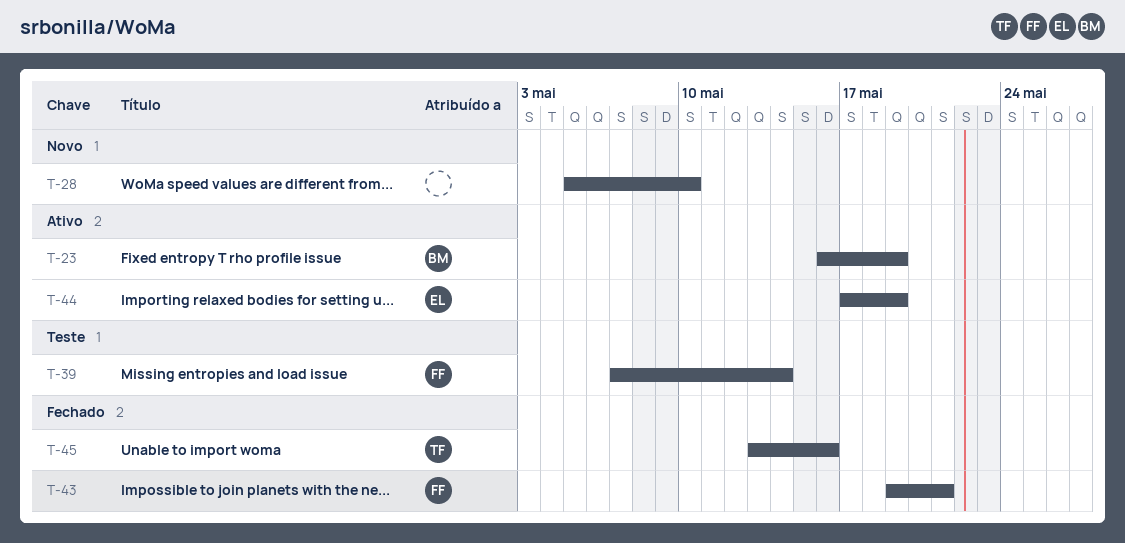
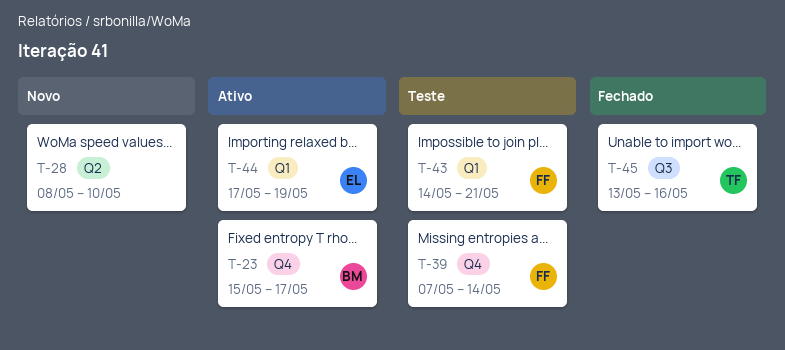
T-23, start: May 16 -> May 15
T-23, due: May 19 -> May 17
T-28, start: May 5 -> May 8
T-43, status: Fechado -> Teste
T-43, start: May 19 -> May 14

